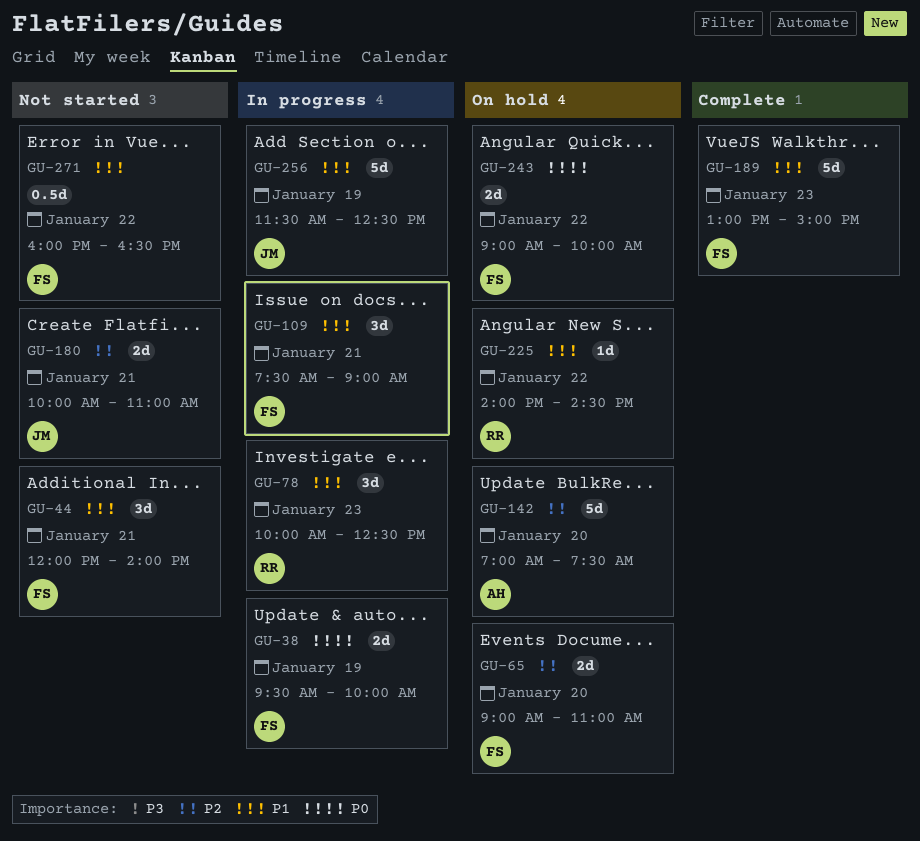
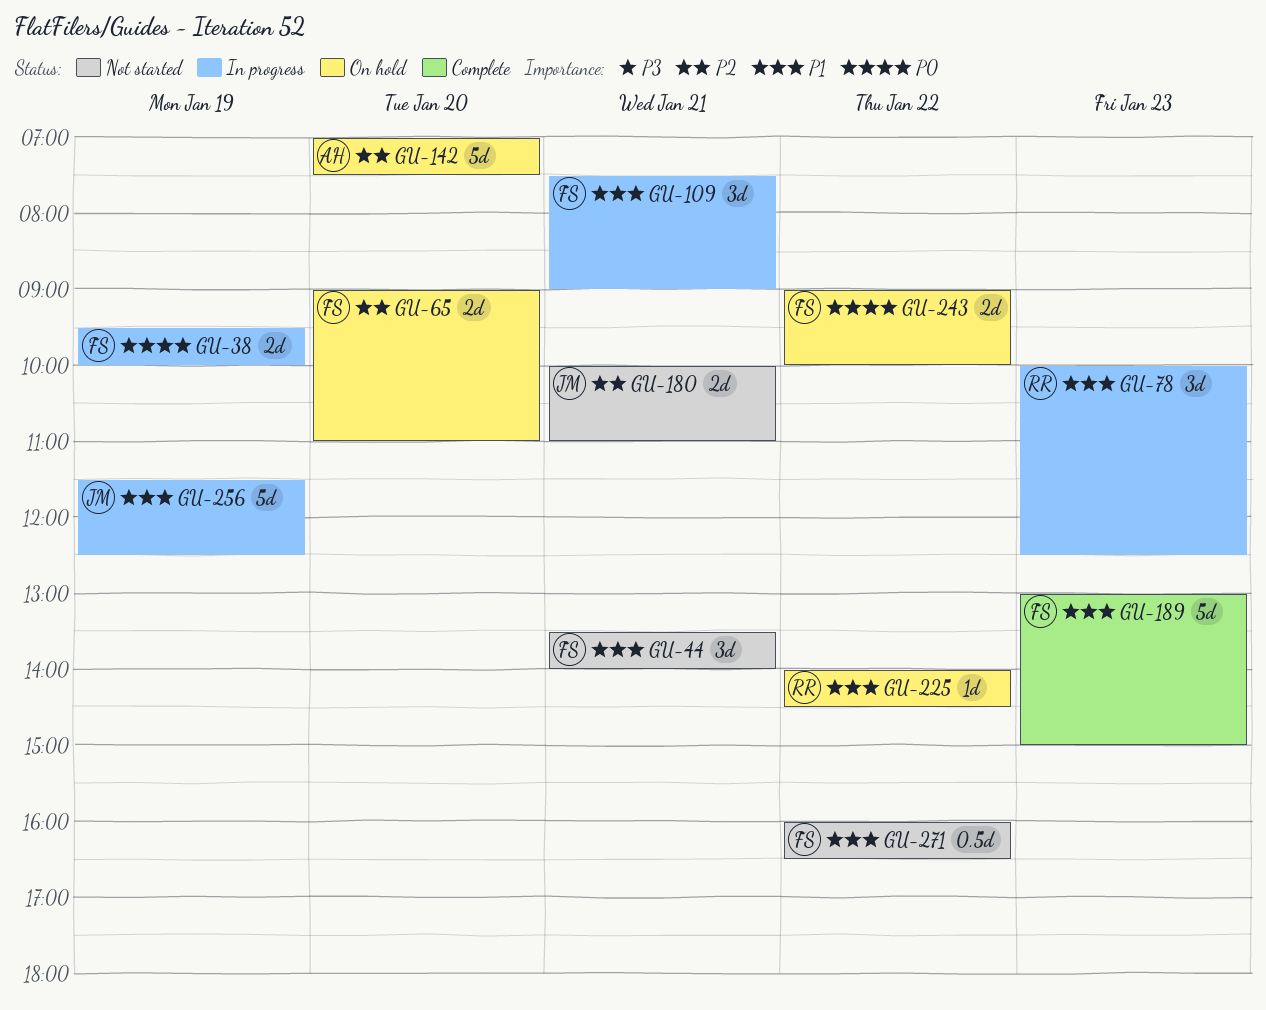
GU-44, begins: 12:00 -> 13:30

